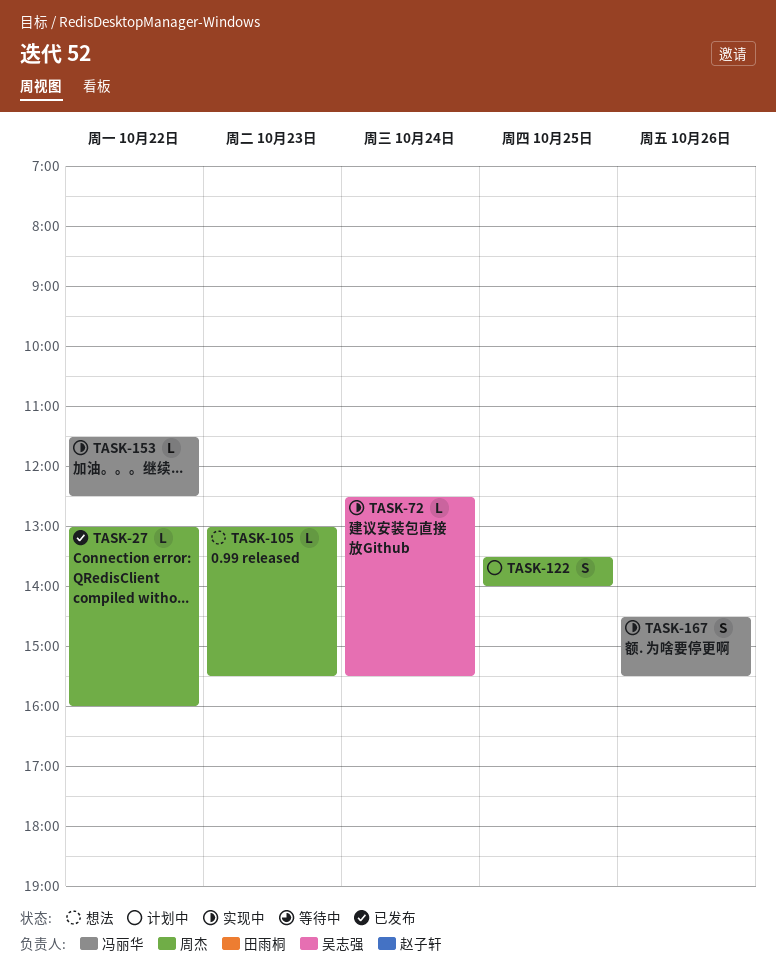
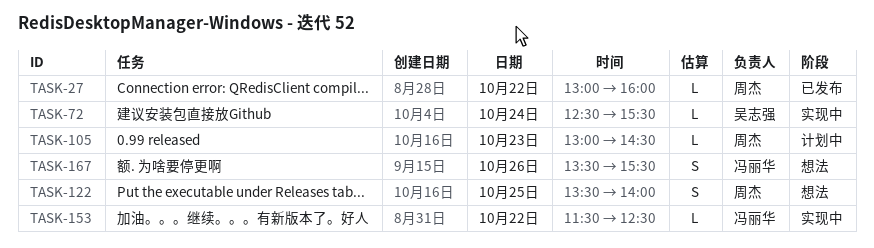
TASK-105, status: 想法 -> 计划中
TASK-105, ends: 15:30 -> 14:30
TASK-122, status: 计划中 -> 想法
TASK-167, status: 实现中 -> 想法
TASK-167, begins: 14:30 -> 13:30

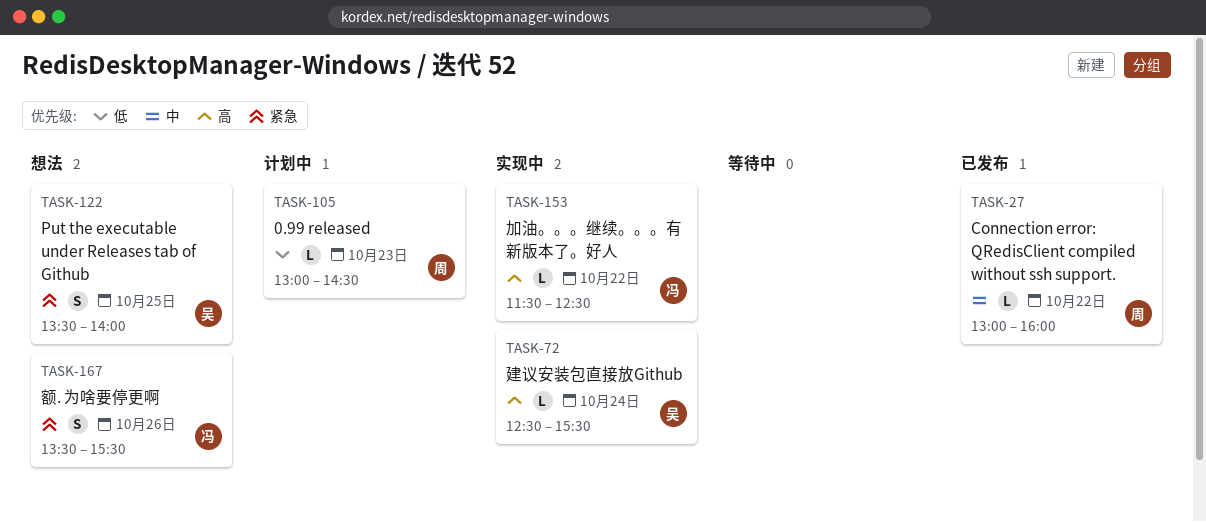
TASK-122, owner: 周杰 -> 吴志强

